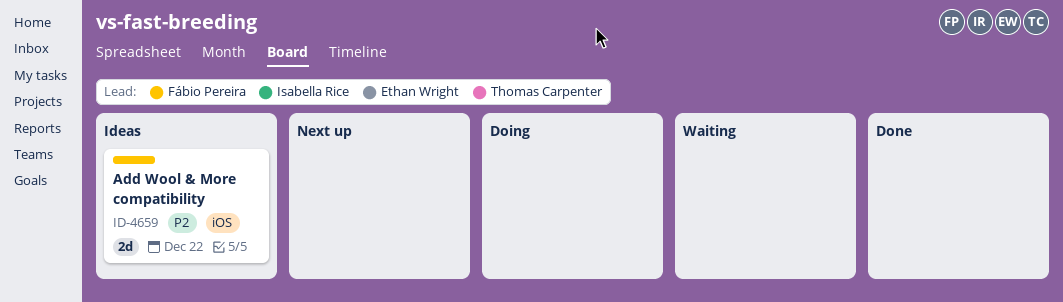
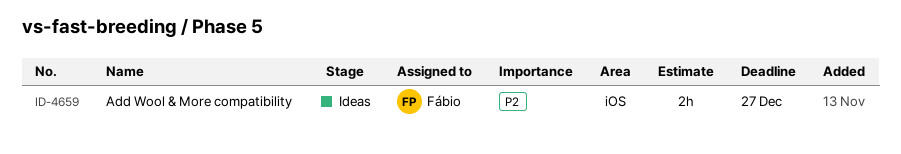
ID-4659, estimate: 2d -> 2h
ID-4659, due: Dec 22 -> Dec 27

